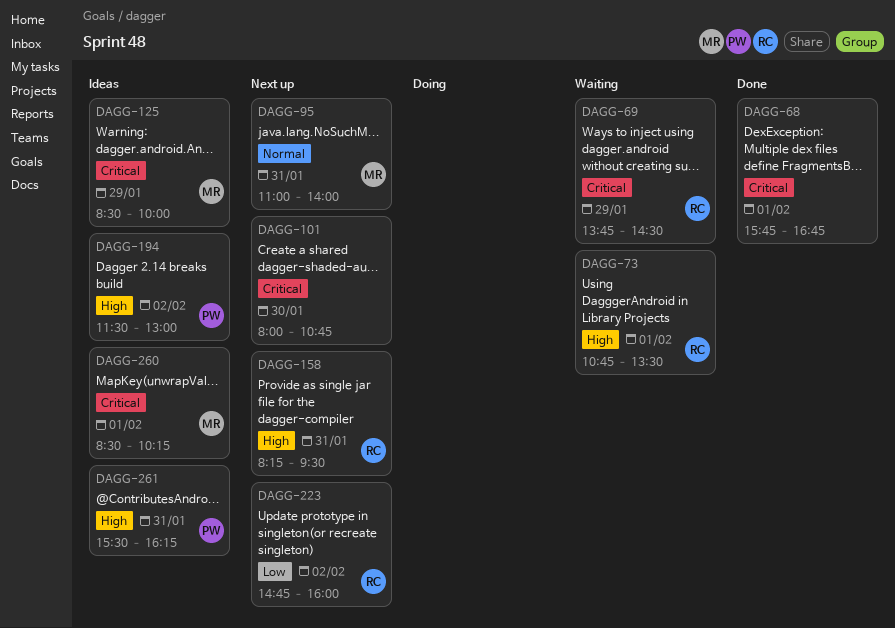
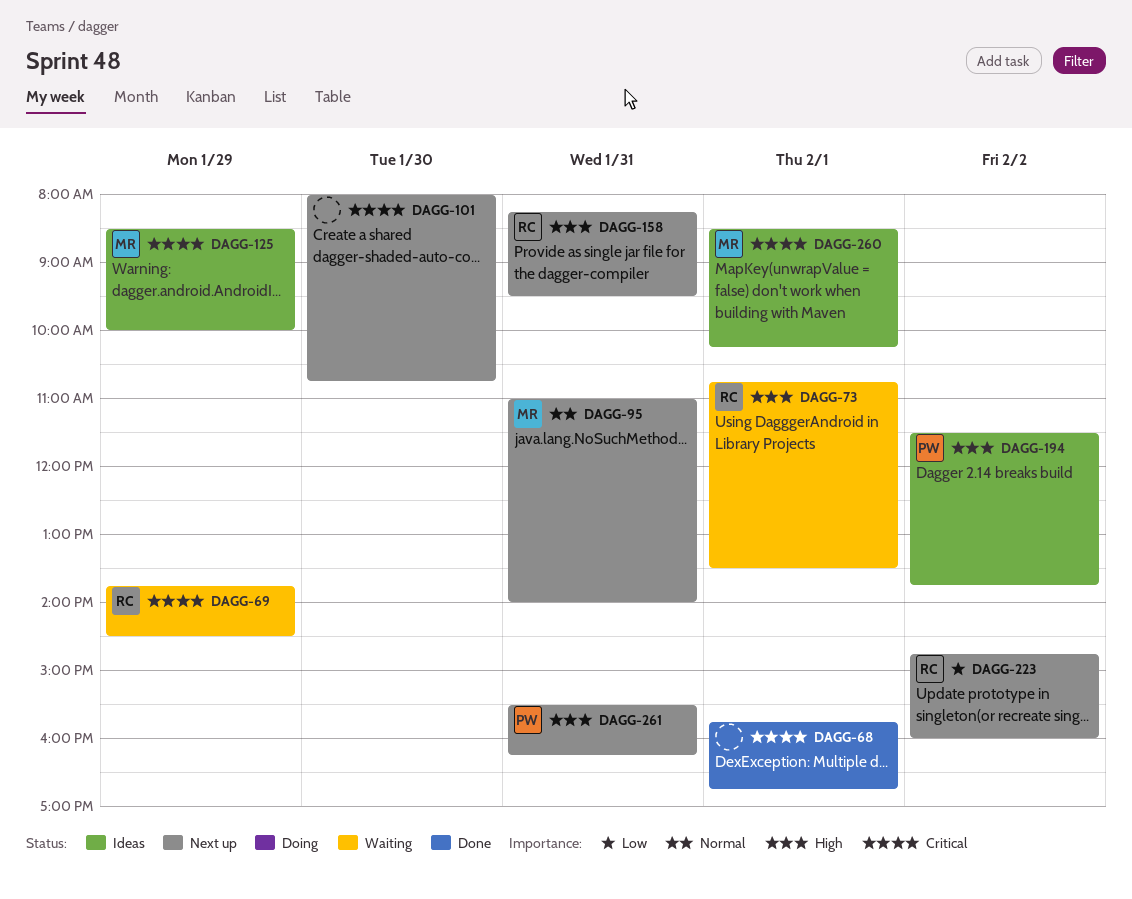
DAGG-194, ends: 13:00 -> 13:45
DAGG-261, status: Ideas -> Next up

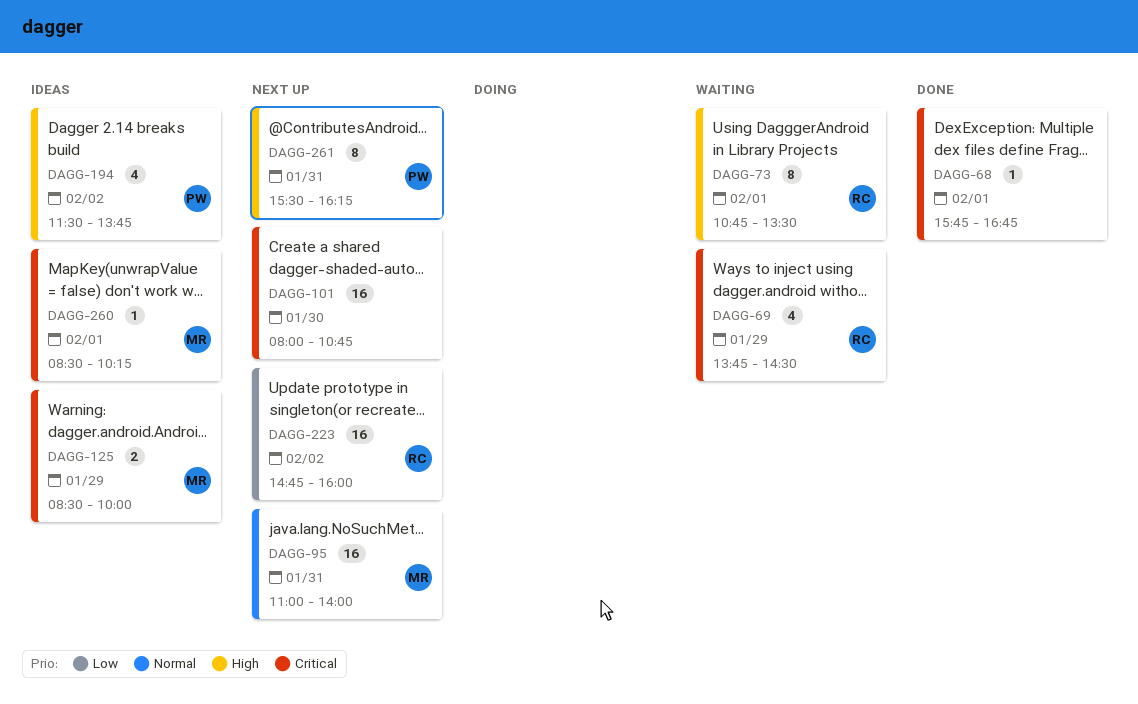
DAGG-158: present -> none

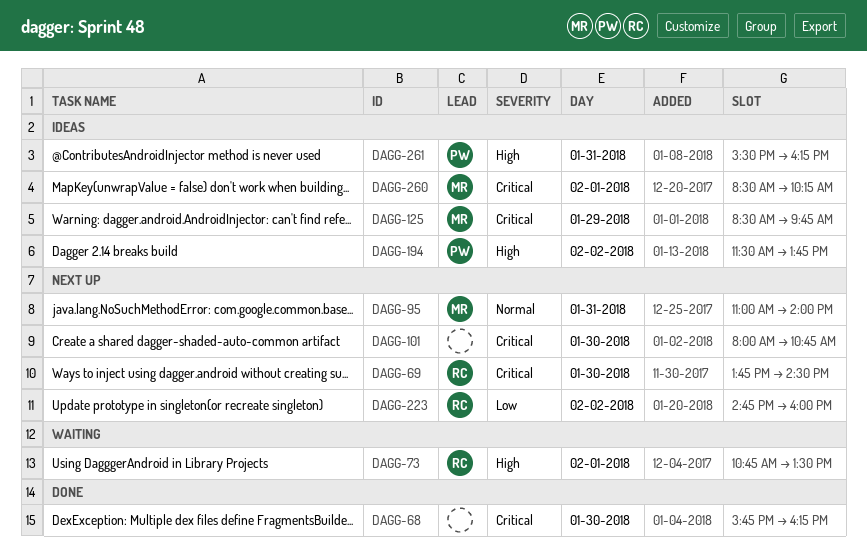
DAGG-68, day: Feb 1 -> Jan 30
DAGG-68, ends: 16:45 -> 16:15
DAGG-69, status: Waiting -> Next up
DAGG-69, day: Jan 29 -> Jan 30
DAGG-125, ends: 10:00 -> 09:45
DAGG-261, status: Next up -> Ideas

